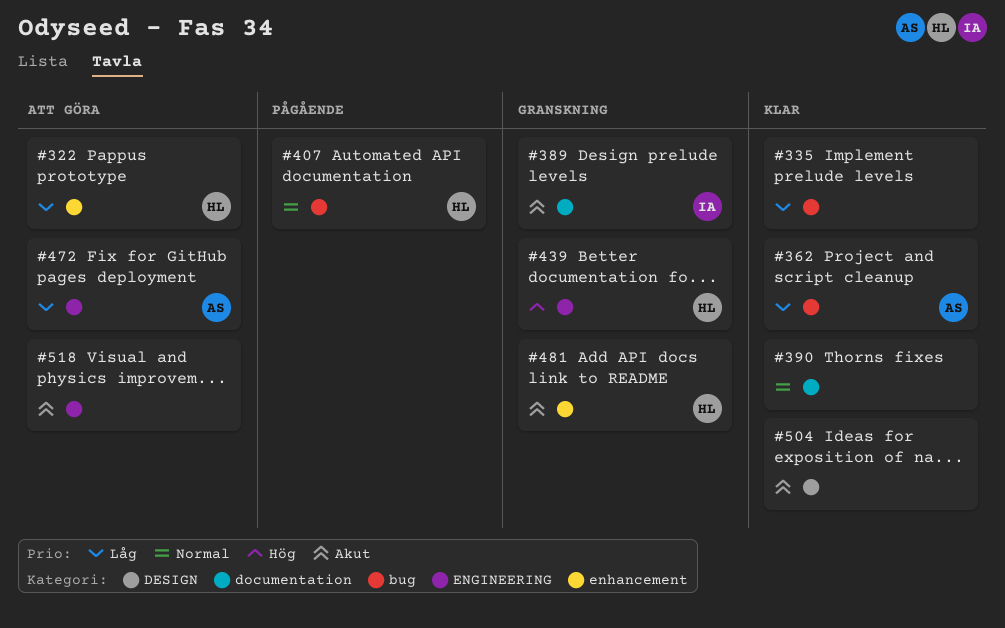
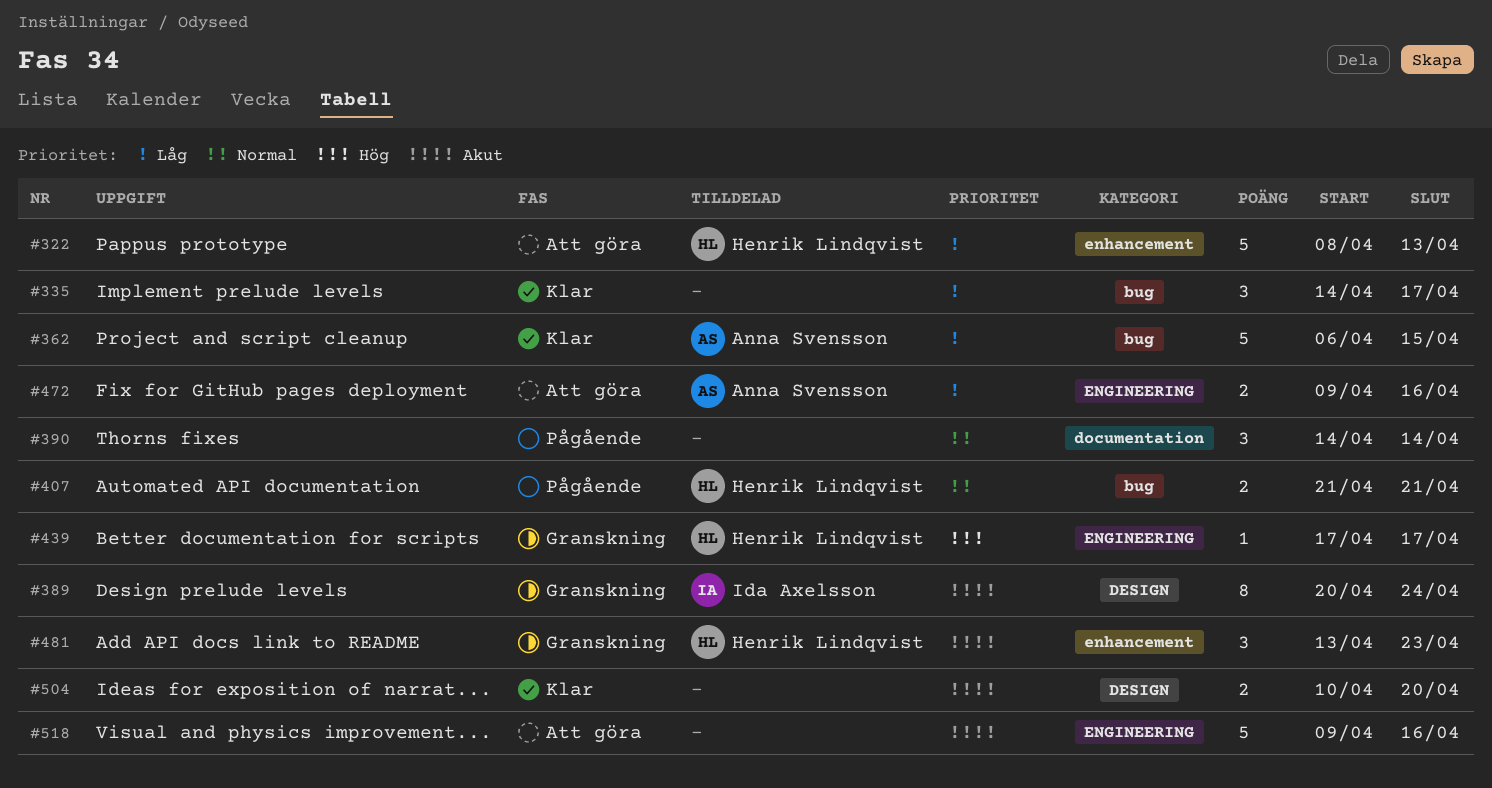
#389, label: documentation -> DESIGN
#390, status: Klar -> Pågående

